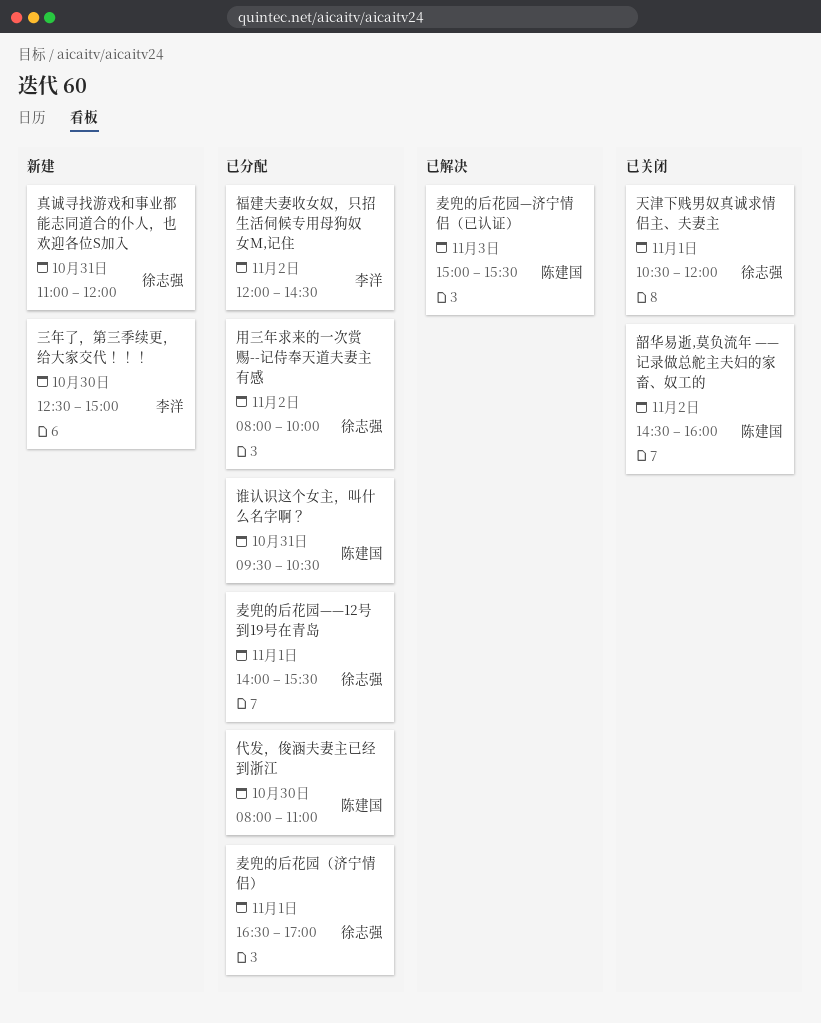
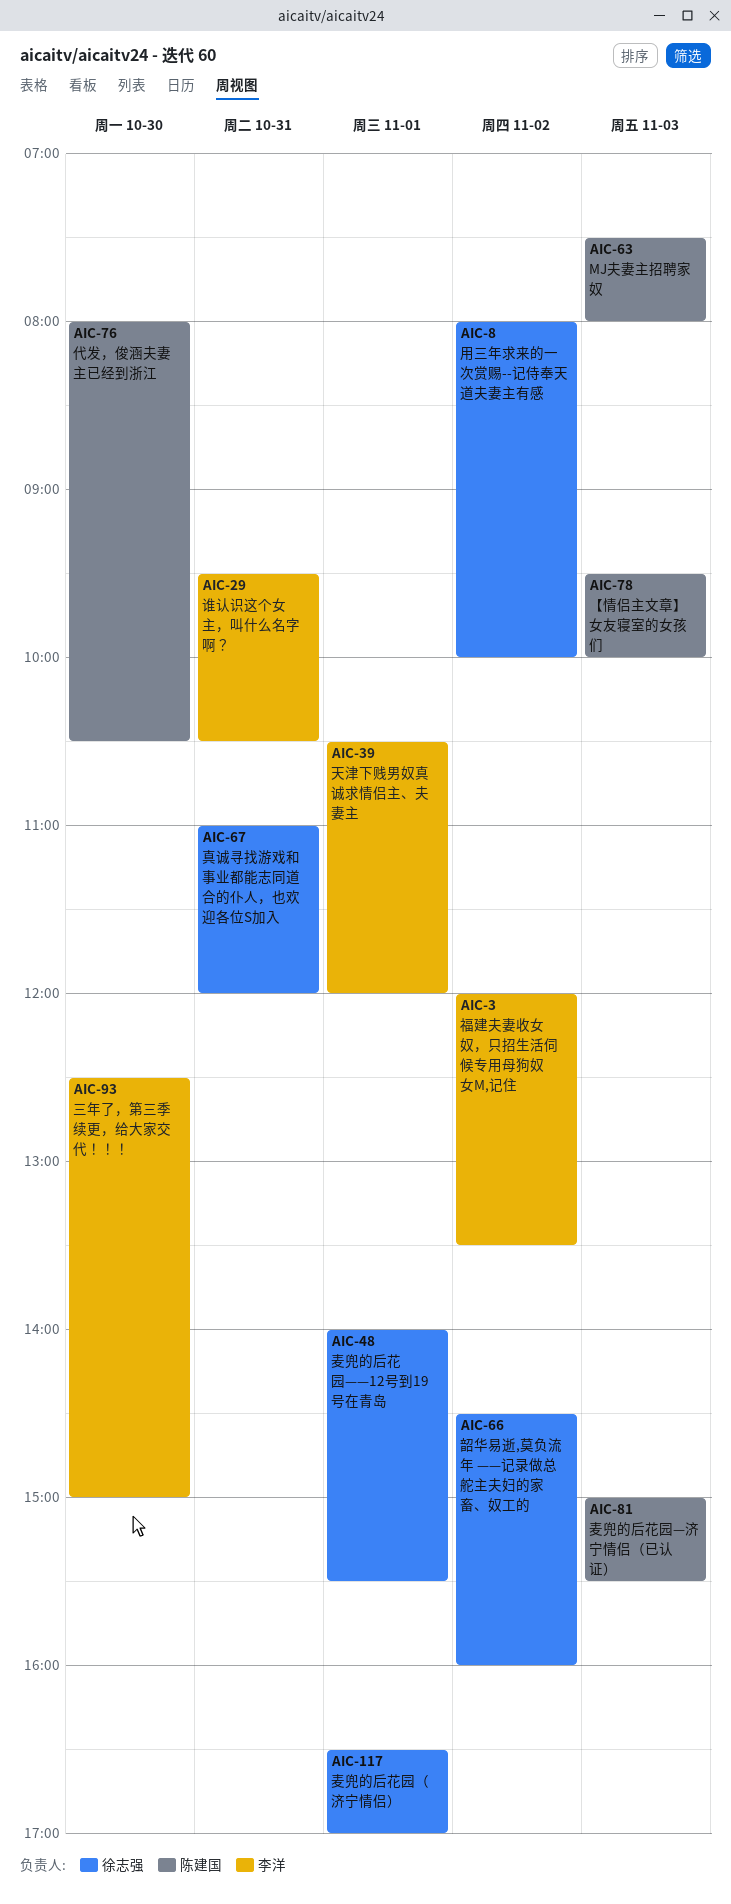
MJ夫妻主招聘家奴: none -> present
【情侣主文章】女友寝室的女孩们: none -> present
代发，俊涵夫妻主已经到浙江, ends: 11:00 -> 10:30
天津下贱男奴真诚求情侣主、夫妻主, owner: 徐志强 -> 李洋
福建夫妻收女奴，只招生活伺候专用母狗奴女M,记住, ends: 14:30 -> 13:30
谁认识这个女主，叫什么名字啊？, owner: 陈建国 -> 李洋
韶华易逝,莫负流年 ——记录做总舵主夫妇的家畜、奴工的, owner: 陈建国 -> 徐志强

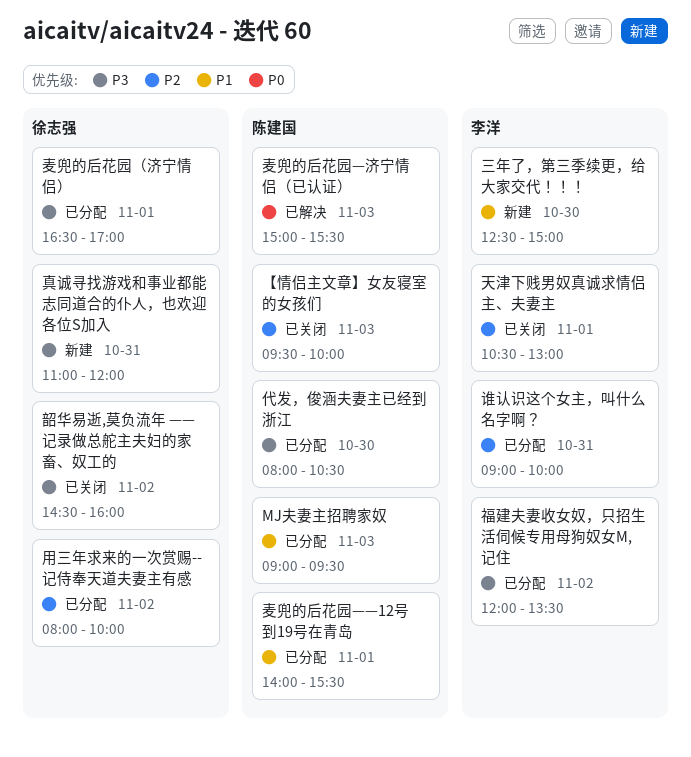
MJ夫妻主招聘家奴, begins: 07:30 -> 09:00
MJ夫妻主招聘家奴, ends: 08:00 -> 09:30
天津下贱男奴真诚求情侣主、夫妻主, ends: 12:00 -> 13:00
谁认识这个女主，叫什么名字啊？, begins: 09:30 -> 09:00
谁认识这个女主，叫什么名字啊？, ends: 10:30 -> 10:00
麦兜的后花园——12号到19号在青岛, owner: 徐志强 -> 陈建国

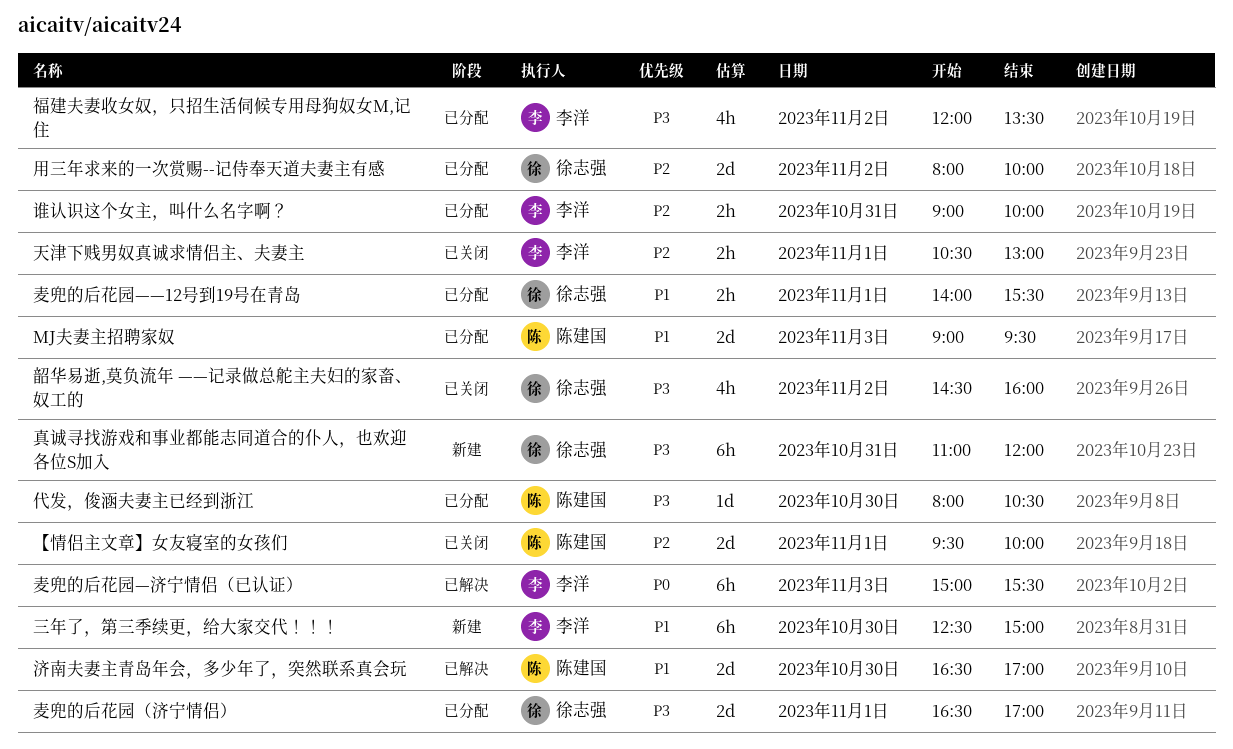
【情侣主文章】女友寝室的女孩们, day: Nov 3 -> Nov 1
济南夫妻主青岛年会，多少年了，突然联系真会玩: none -> present
麦兜的后花园——12号到19号在青岛, owner: 陈建国 -> 徐志强
麦兜的后花园—济宁情侣（已认证）, owner: 陈建国 -> 李洋

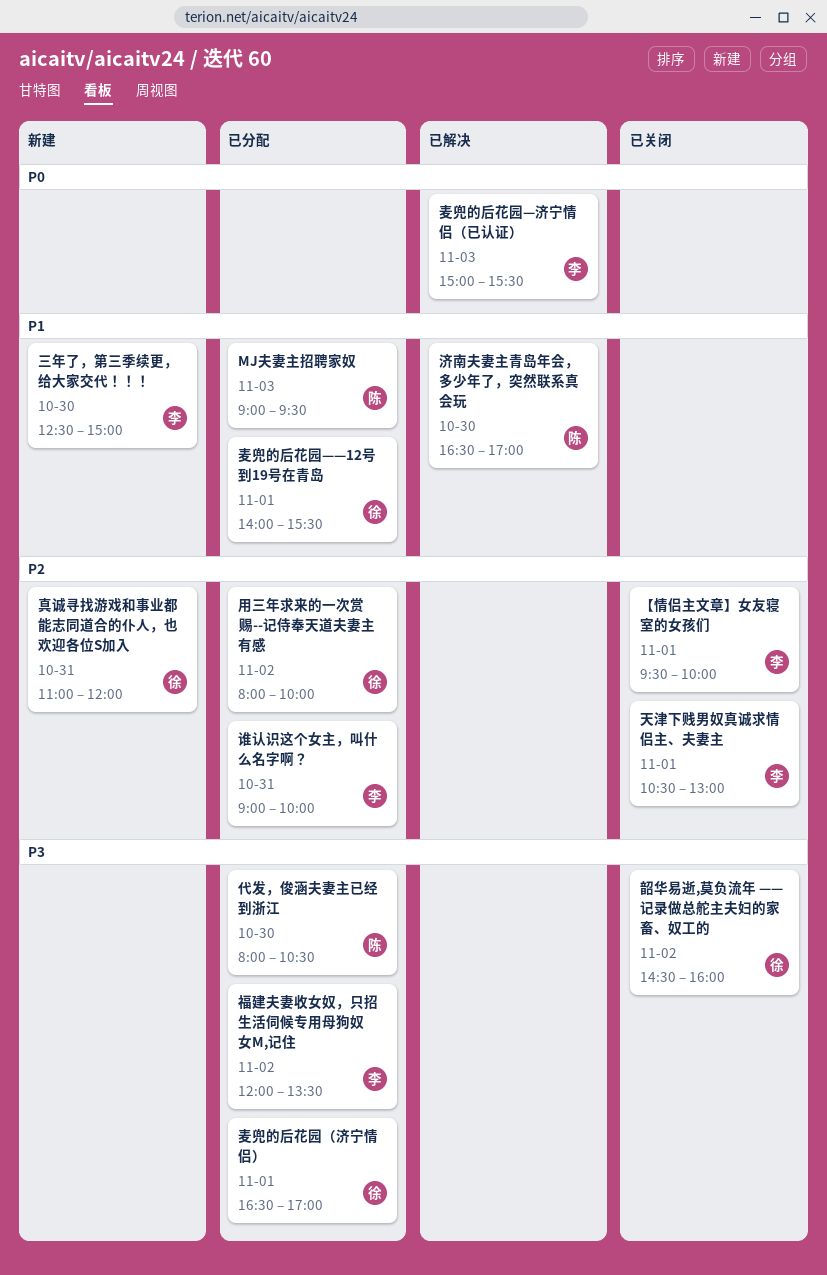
【情侣主文章】女友寝室的女孩们, owner: 陈建国 -> 李洋
真诚寻找游戏和事业都能志同道合的仆人，也欢迎各位S加入, priority: P3 -> P2

